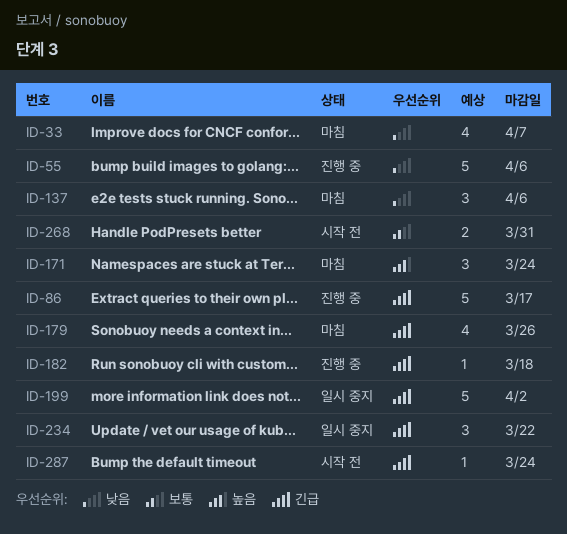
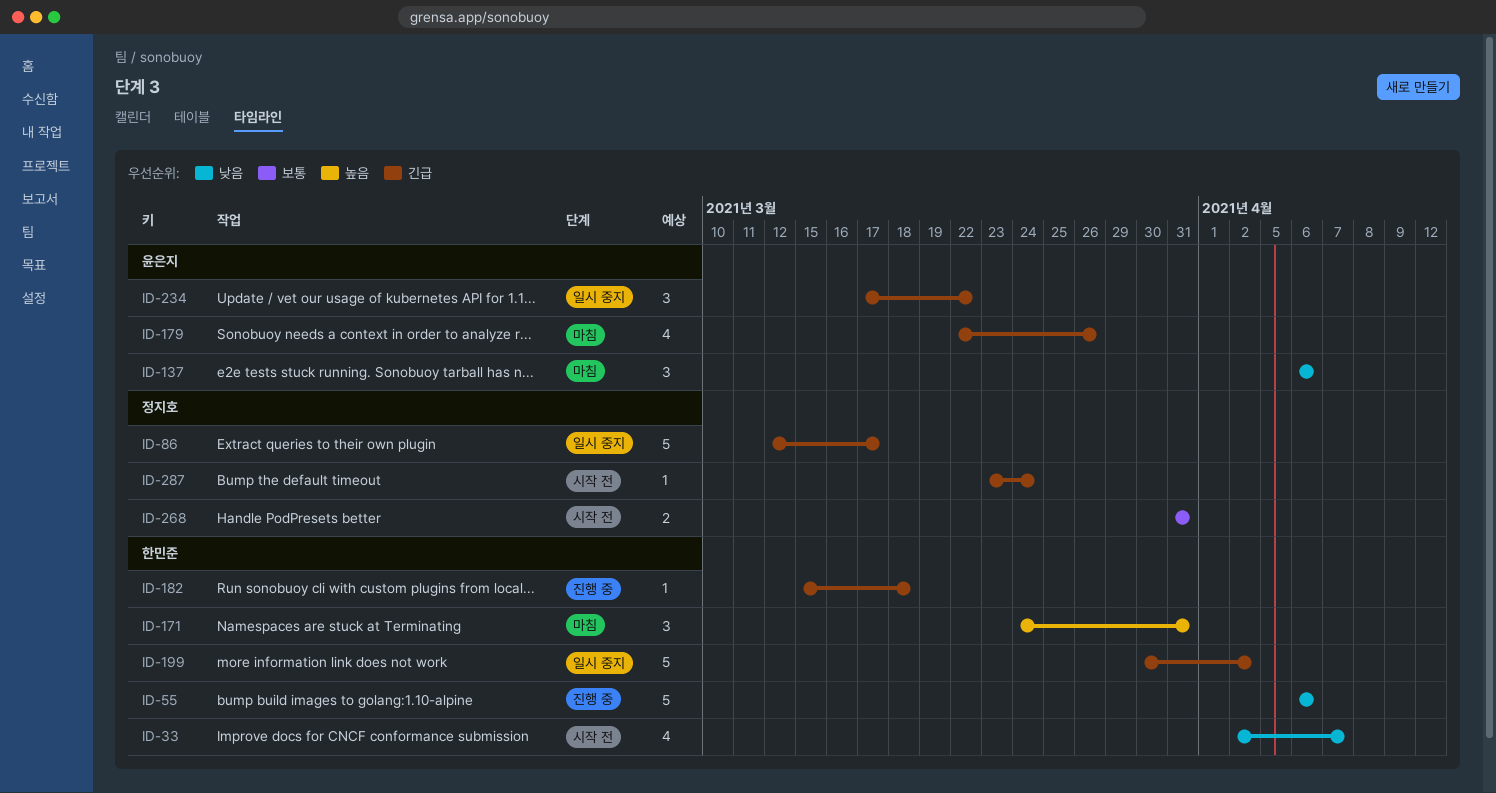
ID-33, status: 마침 -> 시작 전
ID-86, status: 진행 중 -> 일시 중지
ID-171, due: Mar 24 -> Mar 31

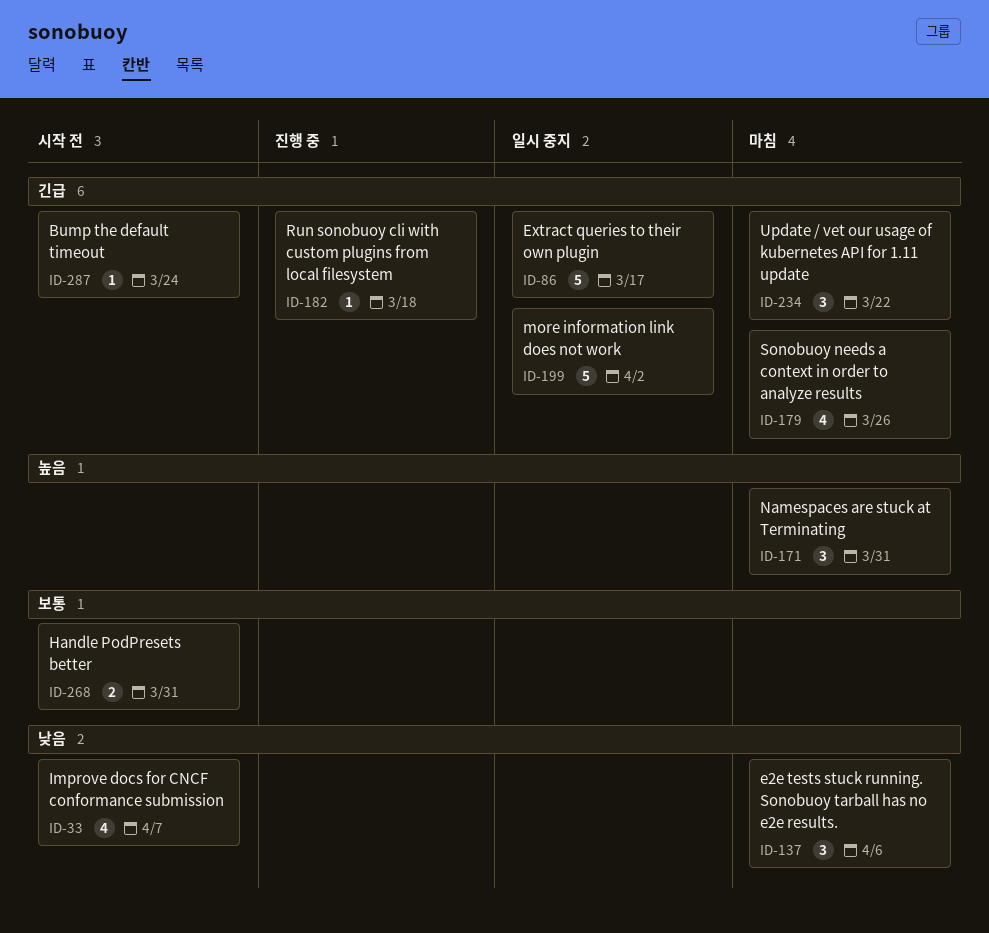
ID-55: present -> none
ID-234, status: 일시 중지 -> 마침

